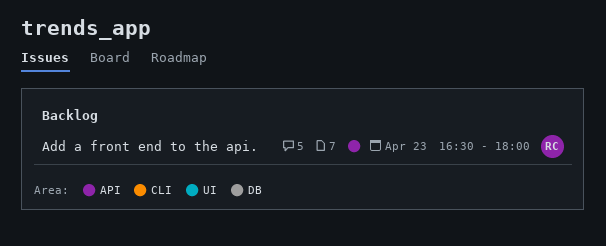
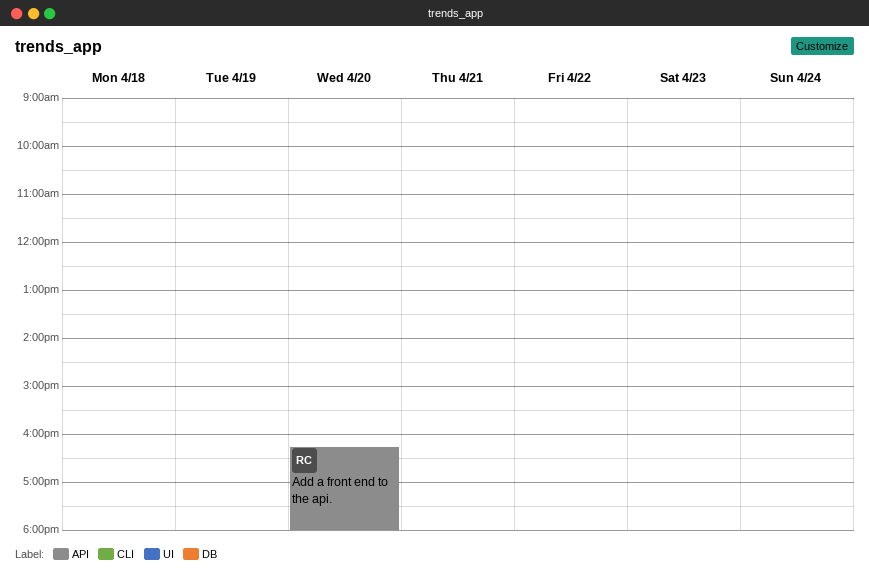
Add a front end to the api., day: Apr 23 -> Apr 20
Add a front end to the api., begins: 16:30 -> 16:15

